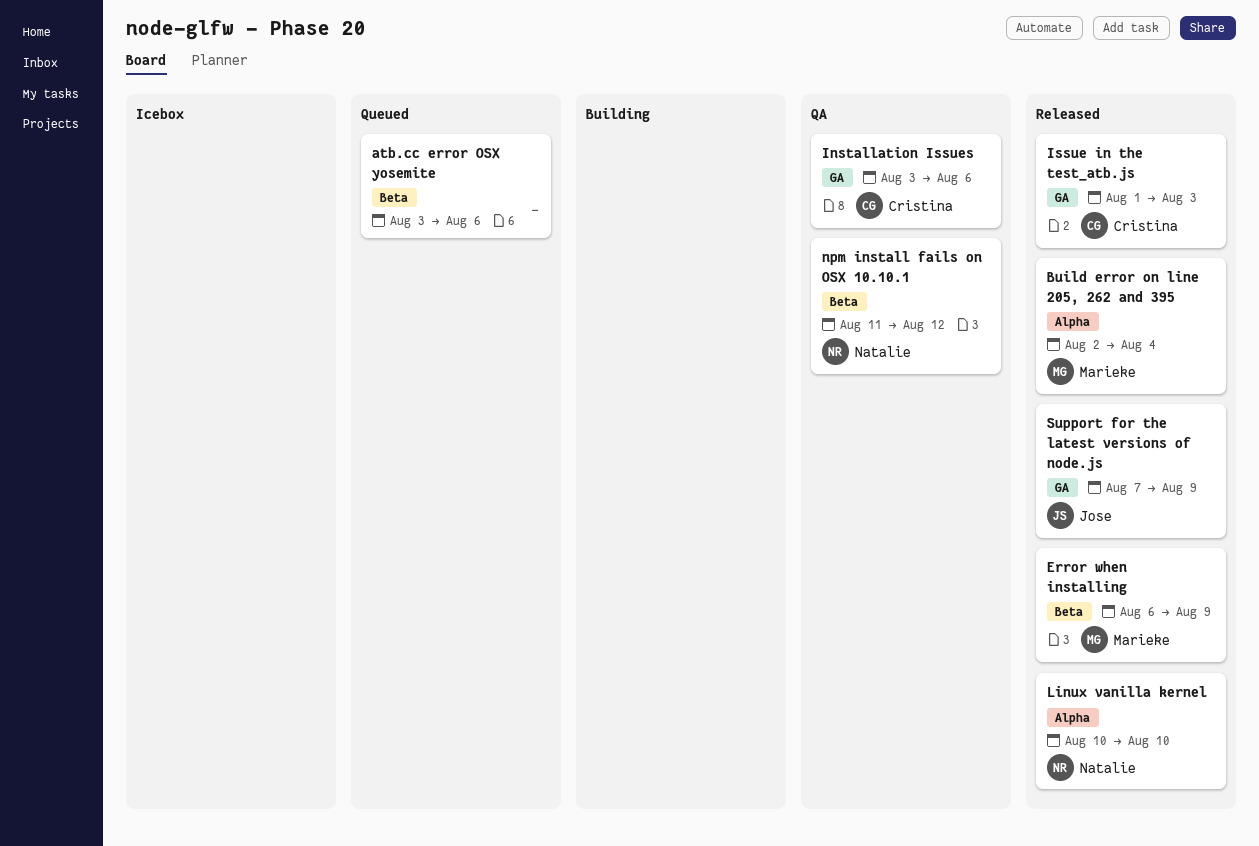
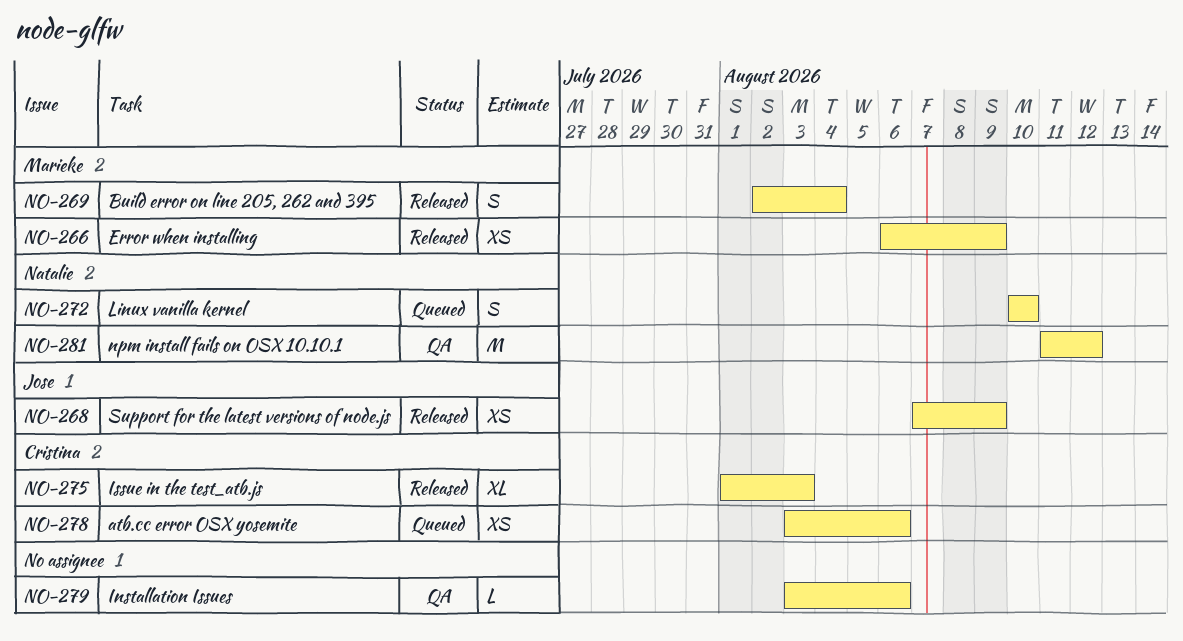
atb.cc error OSX yosemite, owner: none -> Cristina
Installation Issues, owner: Cristina -> none
Linux vanilla kernel, status: Released -> Queued

